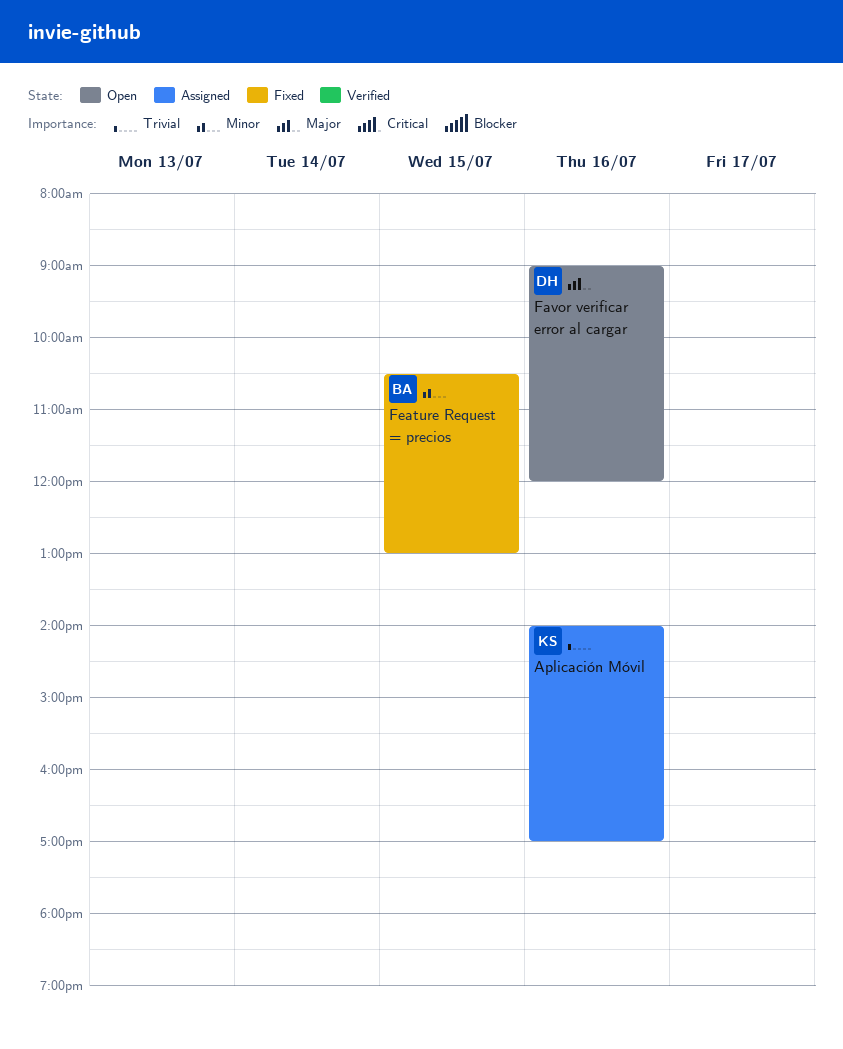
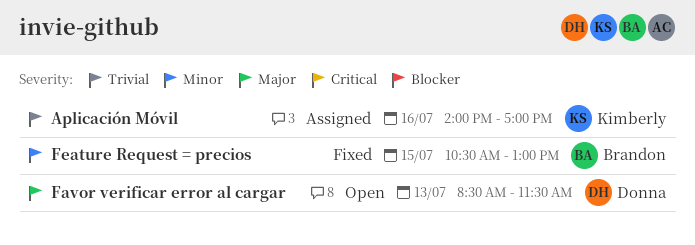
Favor verificar error al cargar, day: Jul 16 -> Jul 13
Favor verificar error al cargar, begins: 09:00 -> 08:30
Favor verificar error al cargar, ends: 12:00 -> 11:30

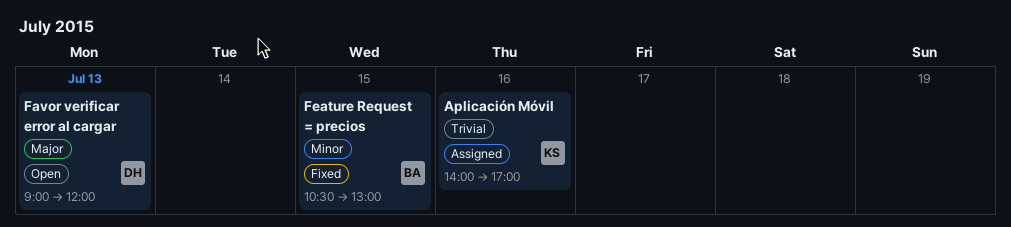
Favor verificar error al cargar, begins: 08:30 -> 09:00
Favor verificar error al cargar, ends: 11:30 -> 12:00

